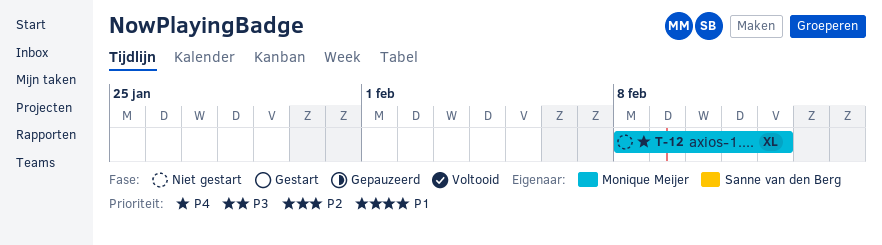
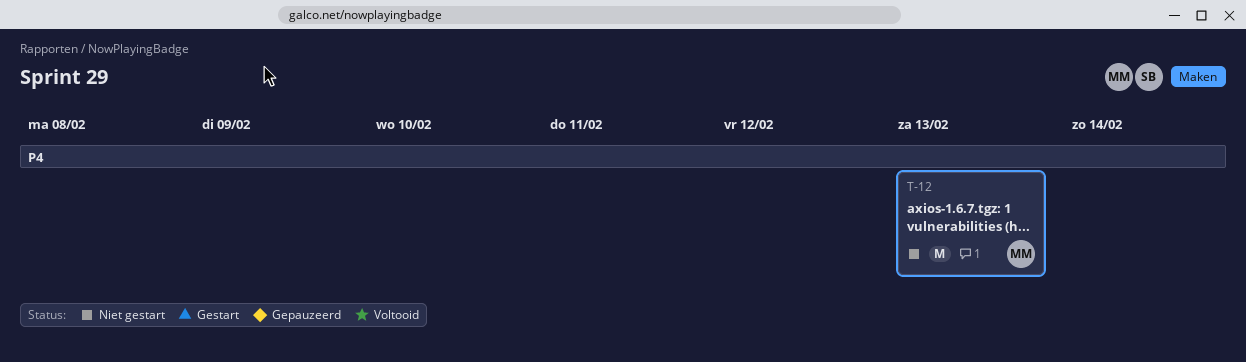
T-12, estimate: XL -> M
T-12, due: Feb 12 -> Feb 13

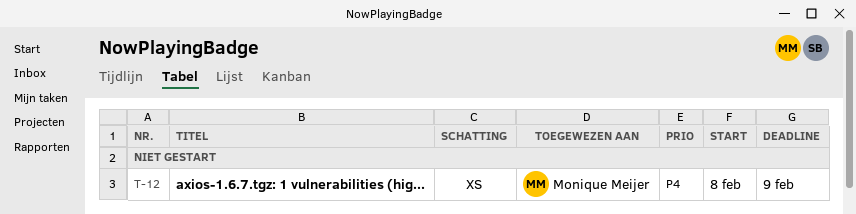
T-12, estimate: M -> XS
T-12, due: Feb 13 -> Feb 9

